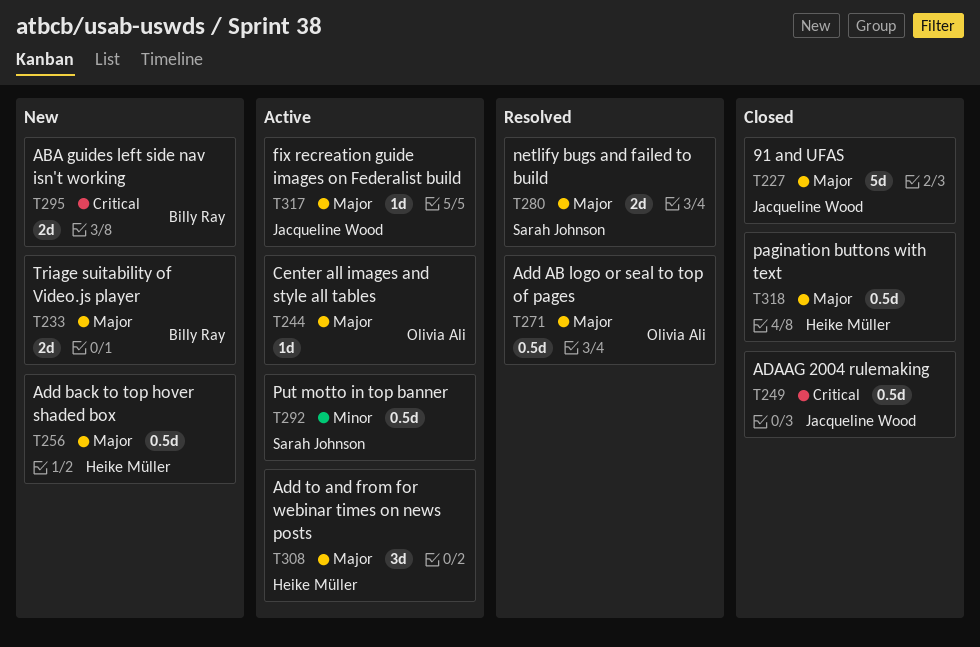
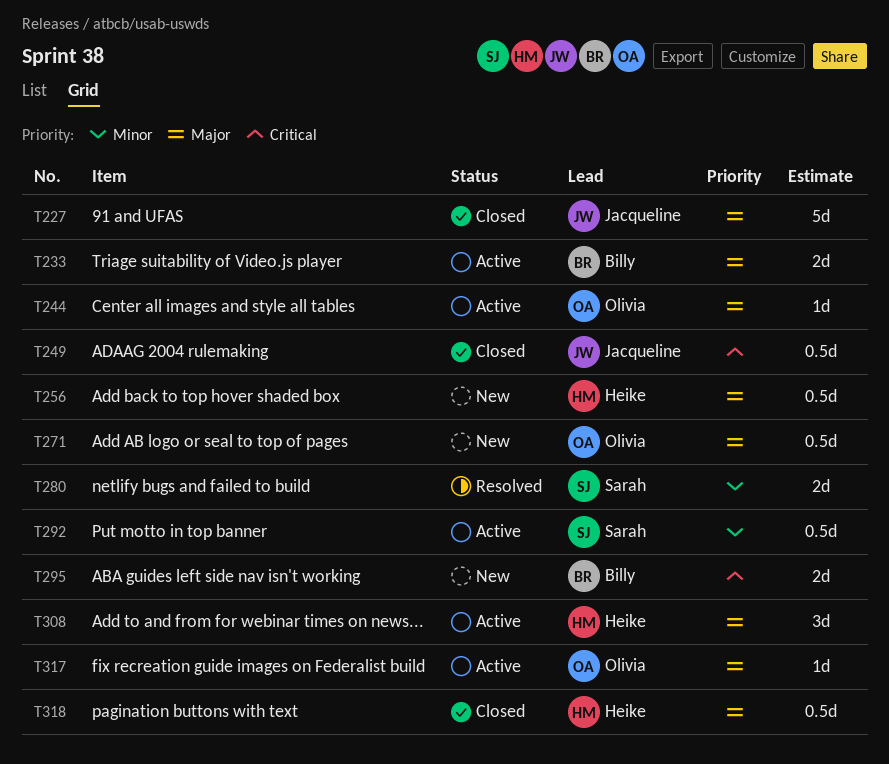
T233, status: New -> Active
T271, status: Resolved -> New
T280, priority: Major -> Minor
T317, owner: Jacqueline Wood -> Olivia Ali

